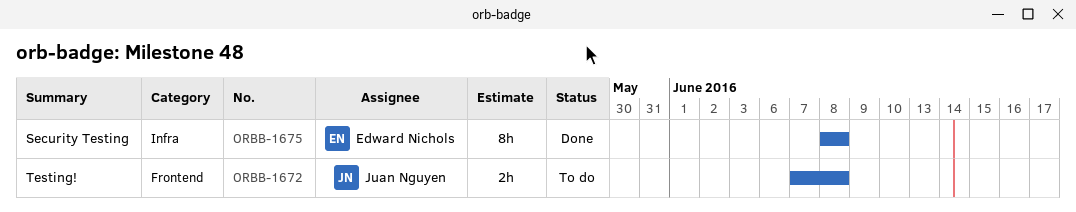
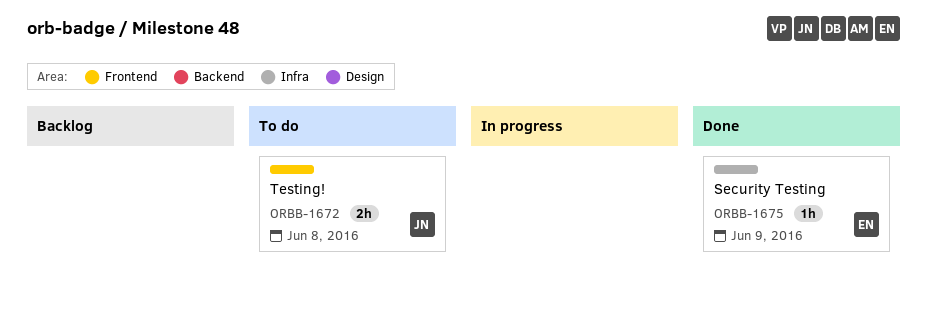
ORBB-1675, estimate: 8h -> 1h
ORBB-1675, due: Jun 8 -> Jun 9

